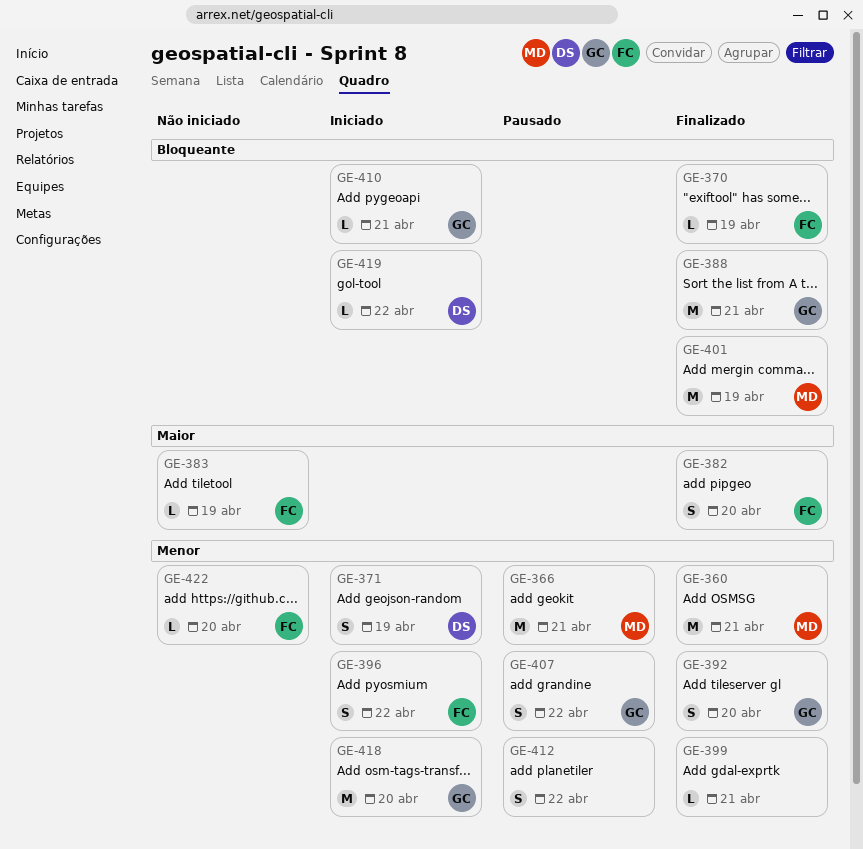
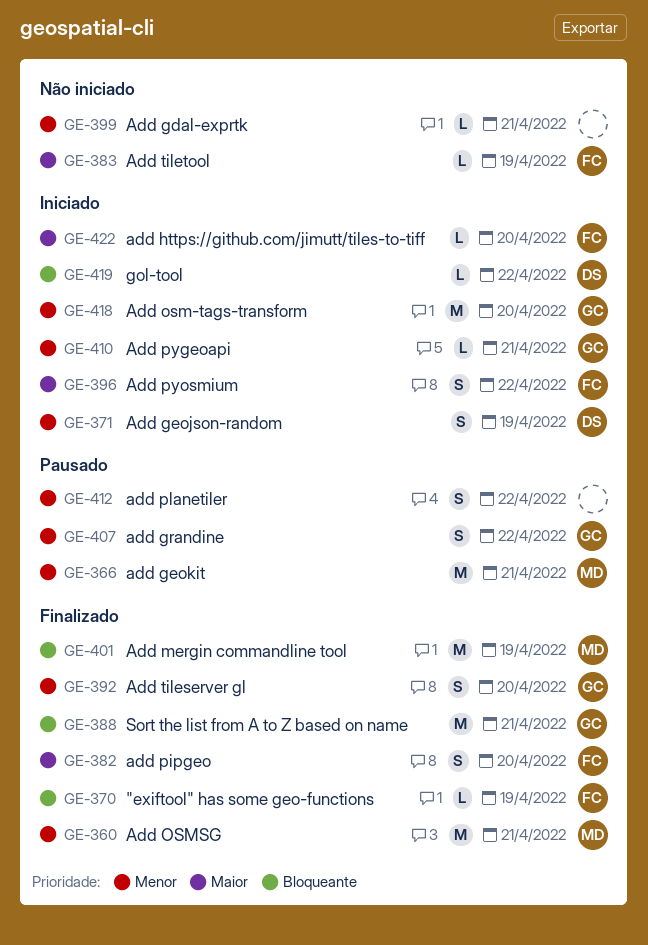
GE-396, priority: Menor -> Maior
GE-399, status: Finalizado -> Não iniciado
GE-410, priority: Bloqueante -> Menor
GE-422, status: Não iniciado -> Iniciado
GE-422, priority: Menor -> Maior

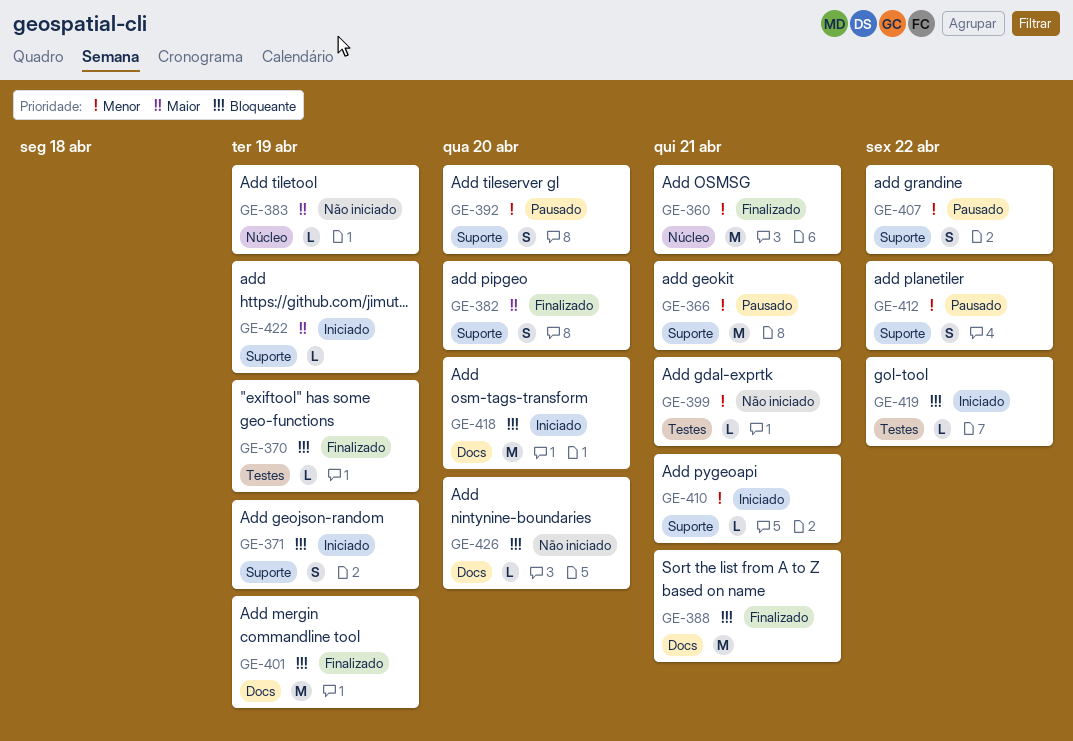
GE-371, priority: Menor -> Bloqueante
GE-392, status: Finalizado -> Pausado
GE-396: present -> none
GE-418, priority: Menor -> Bloqueante
GE-422, due: Apr 20 -> Apr 19
GE-426: none -> present

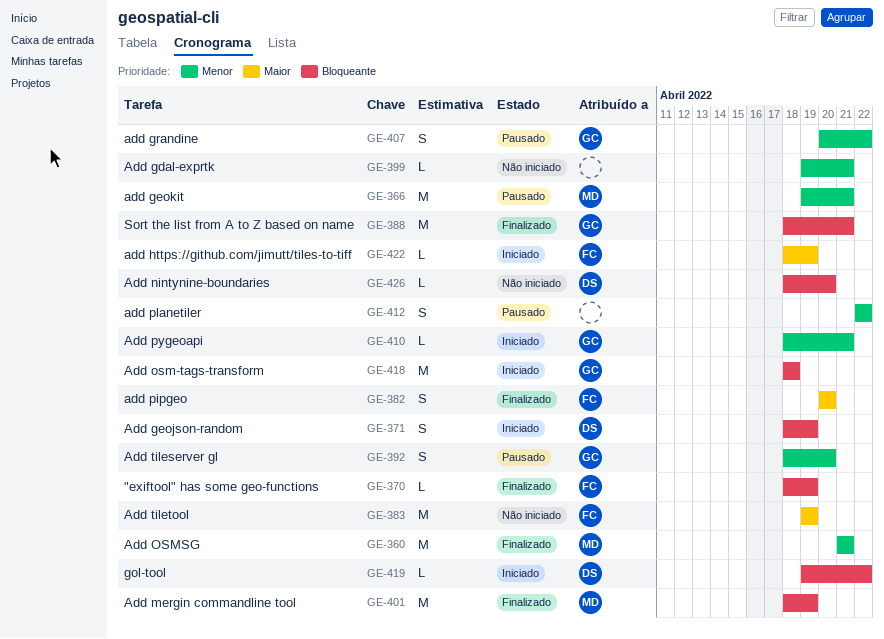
GE-383, estimate: L -> M
GE-418, due: Apr 20 -> Apr 18

